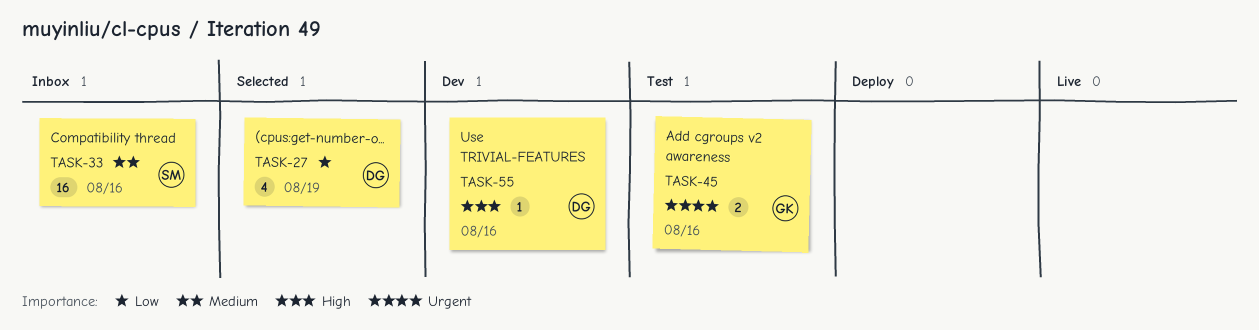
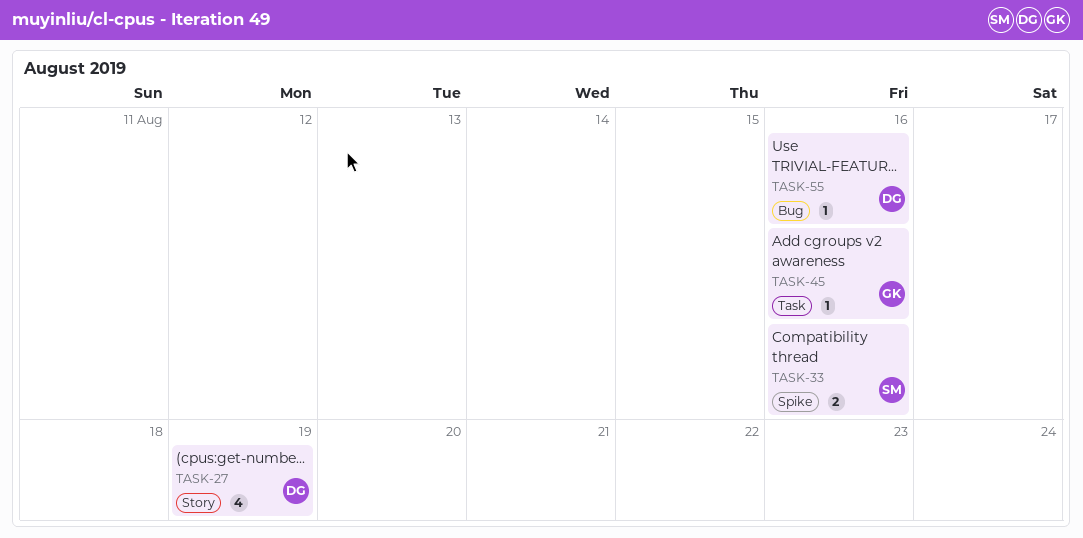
TASK-33, estimate: 16 -> 2
TASK-45, estimate: 2 -> 1

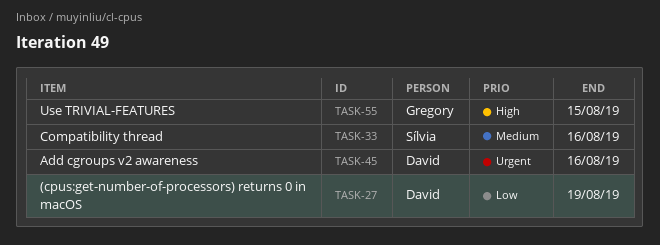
TASK-45, owner: Gregory -> David
TASK-55, owner: David -> Gregory
TASK-55, due: Aug 16 -> Aug 15

